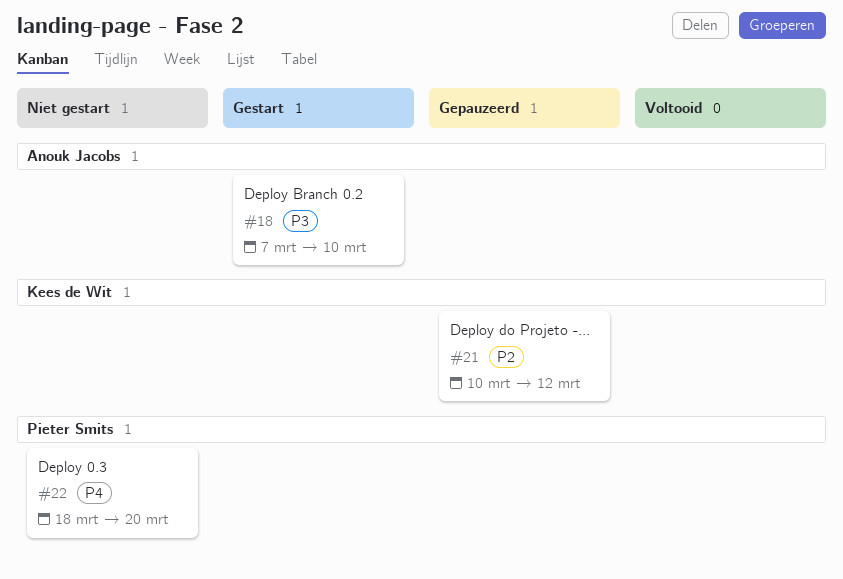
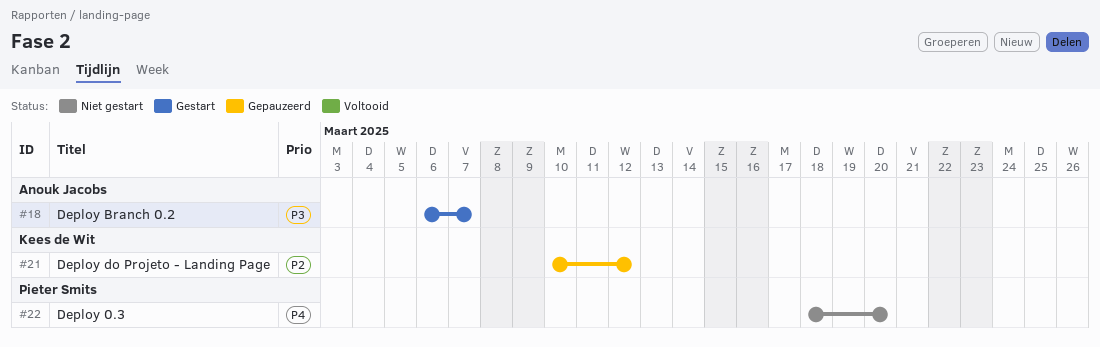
#18, start: Mar 7 -> Mar 6
#18, due: Mar 10 -> Mar 7

